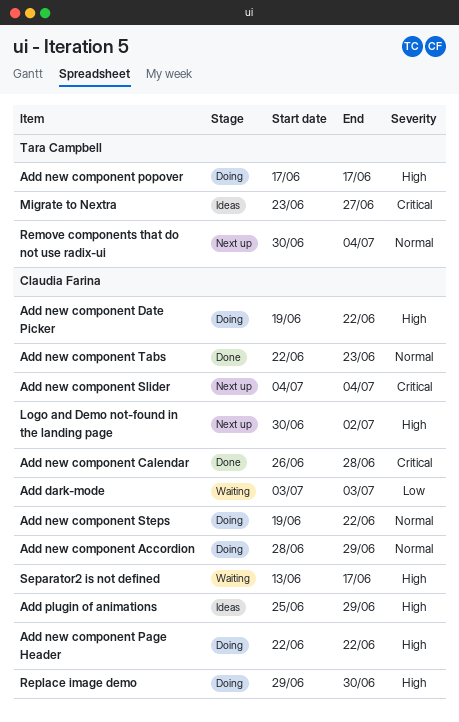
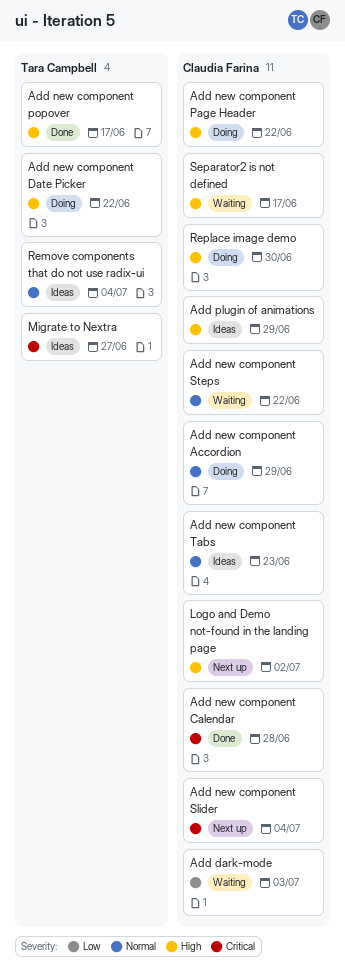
Add new component Date Picker, owner: Claudia Farina -> Tara Campbell
Add new component popover, status: Doing -> Done
Add new component Steps, status: Doing -> Waiting
Add new component Tabs, status: Done -> Ideas
Remove components that do not use radix-ui, status: Next up -> Ideas

